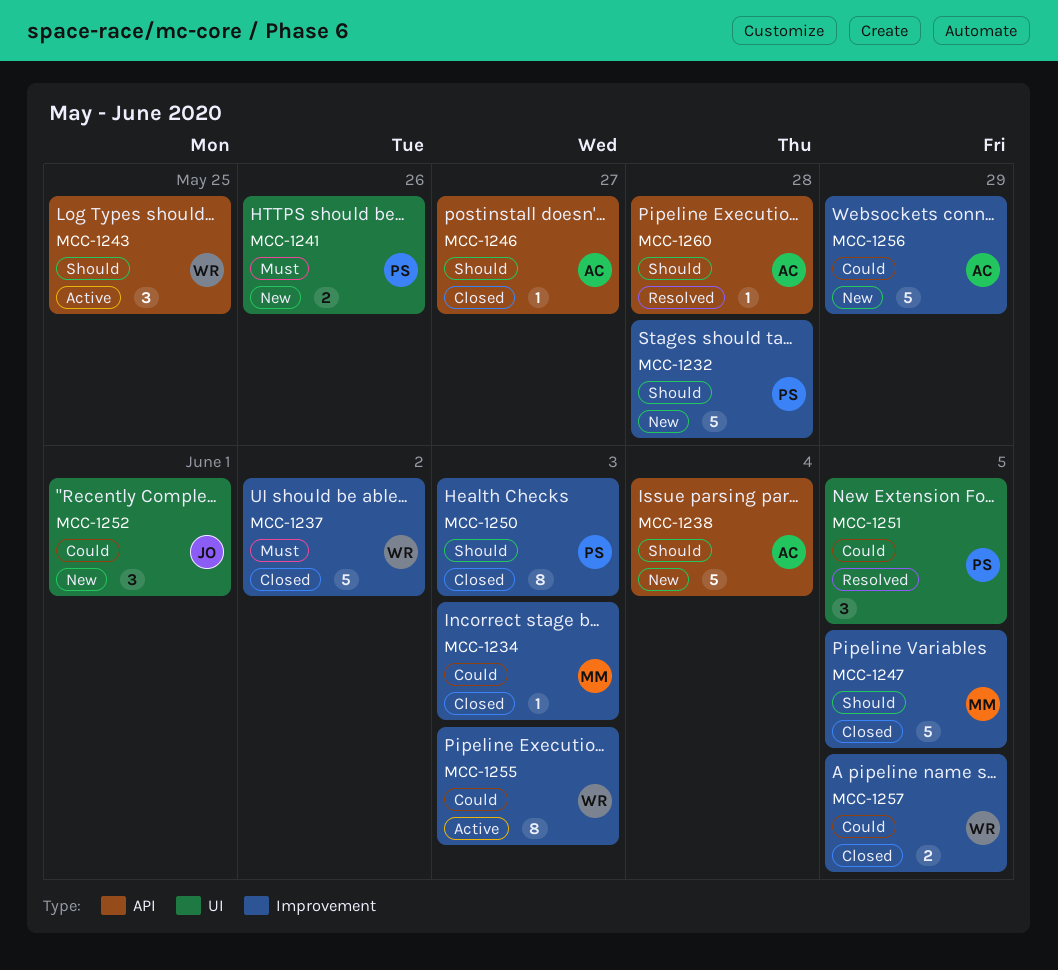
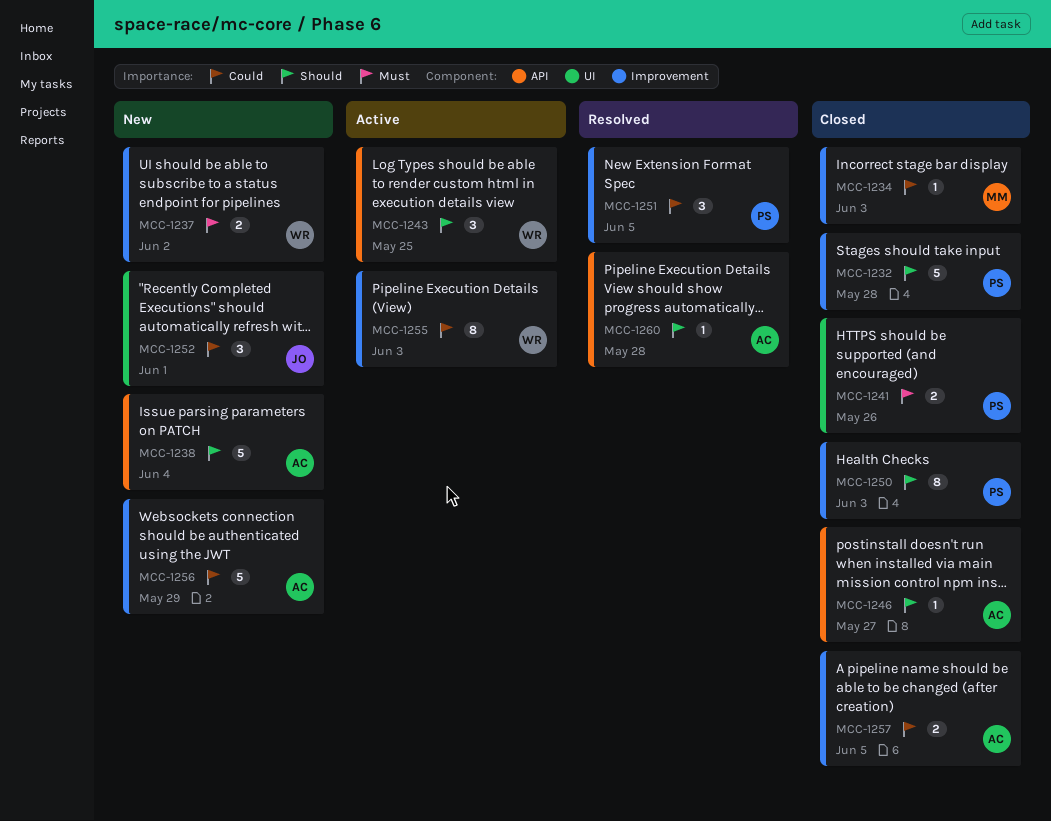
MCC-1232, status: New -> Closed
MCC-1237, status: Closed -> New
MCC-1237, estimate: 5 -> 2
MCC-1241, status: New -> Closed
MCC-1247: present -> none
MCC-1251, label: UI -> Improvement
MCC-1257, owner: WR -> AC

